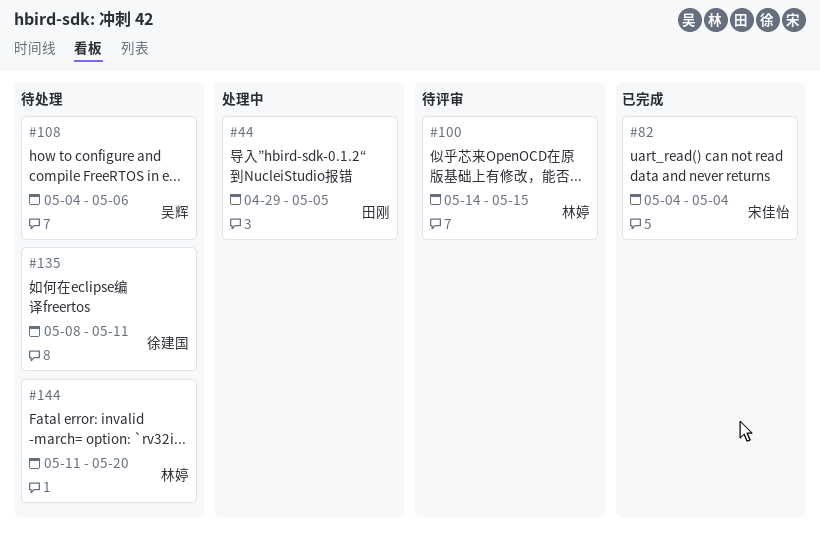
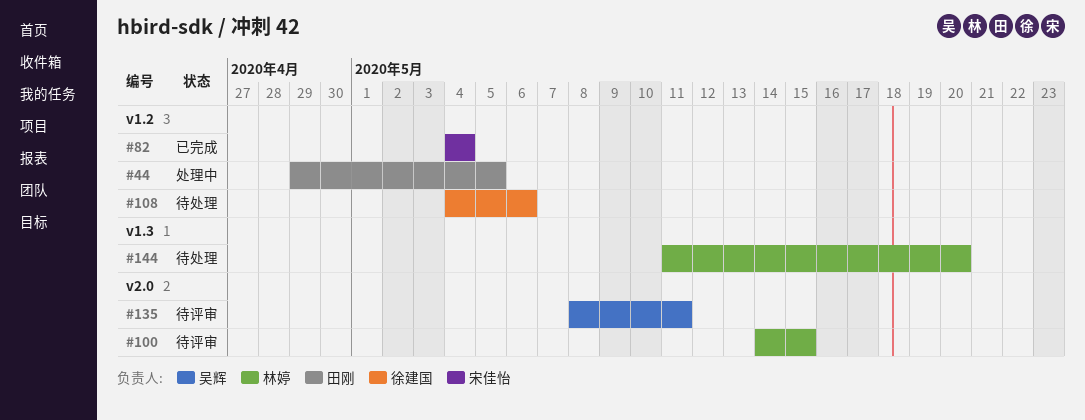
#108, owner: 吴辉 -> 徐建国
#135, status: 待处理 -> 待评审
#135, owner: 徐建国 -> 吴辉

